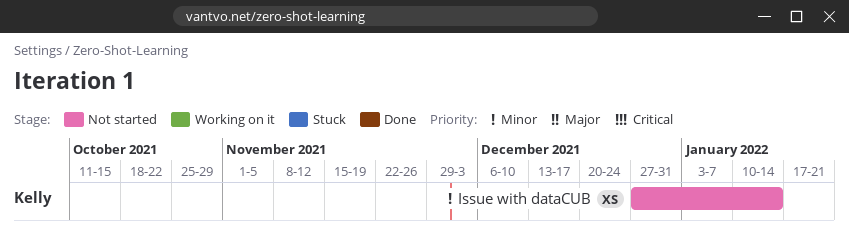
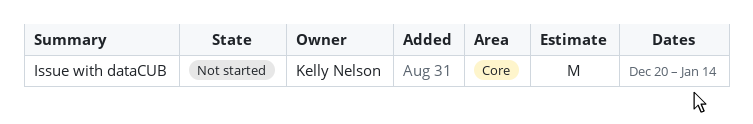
Issue with dataCUB, estimate: XS -> M
Issue with dataCUB, start: Dec 27 -> Dec 20

